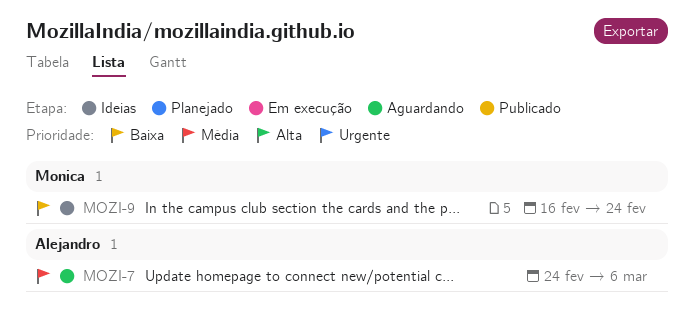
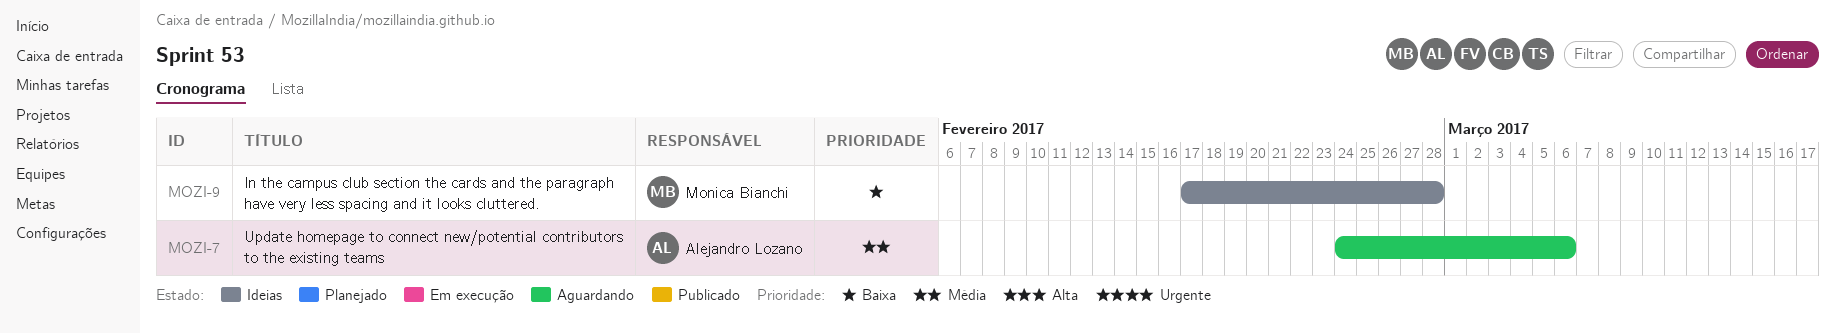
MOZI-9, start: Feb 16 -> Feb 17
MOZI-9, due: Feb 24 -> Feb 28

